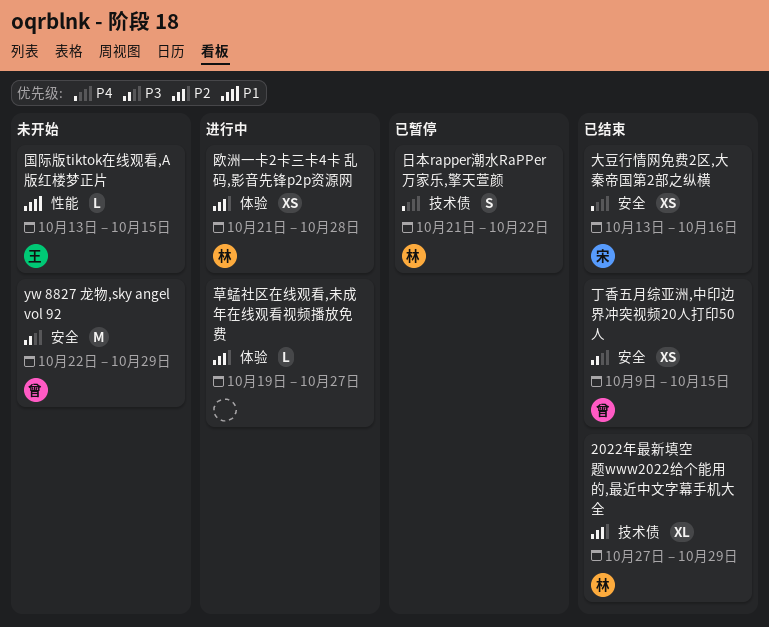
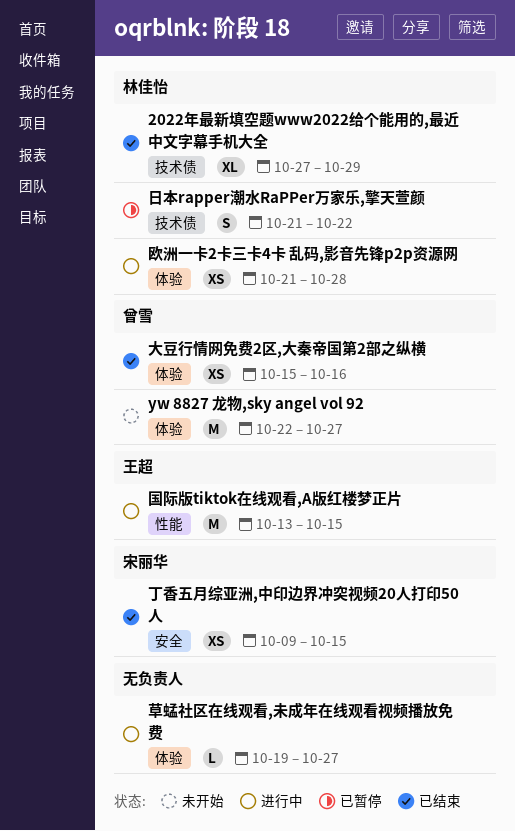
yw 8827 龙物,sky angel vol 92, label: 安全 -> 体验
yw 8827 龙物,sky angel vol 92, due: Oct 29 -> Oct 27
丁香五月综亚洲,中印边界冲突视频20人打印50人, owner: 曾雪 -> 宋丽华
国际版tiktok在线观看,A版红楼梦正片, status: 未开始 -> 进行中
国际版tiktok在线观看,A版红楼梦正片, estimate: L -> M
大豆行情网免费2区,大秦帝国第2部之纵横, owner: 宋丽华 -> 曾雪
大豆行情网免费2区,大秦帝国第2部之纵横, label: 安全 -> 体验
大豆行情网免费2区,大秦帝国第2部之纵横, start: Oct 13 -> Oct 15

